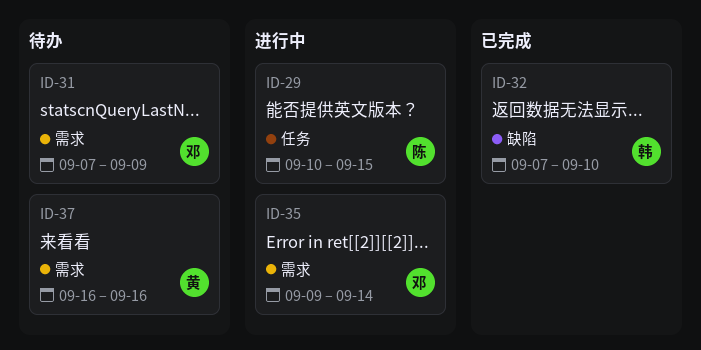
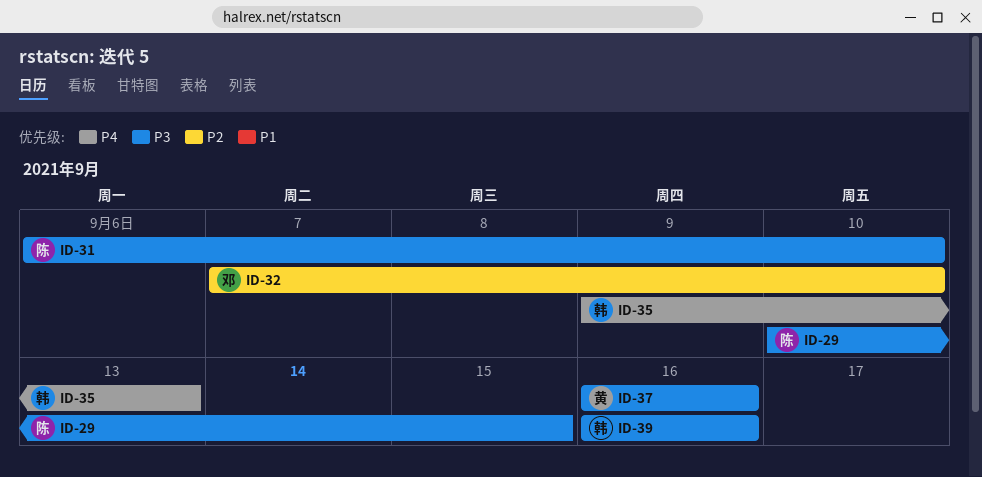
ID-31, owner: 邓 -> 陈
ID-31, start: Sep 7 -> Sep 6
ID-31, due: Sep 9 -> Sep 10
ID-32, owner: 韩 -> 邓
ID-35, owner: 邓 -> 韩
ID-35, due: Sep 14 -> Sep 13
ID-39: none -> present

